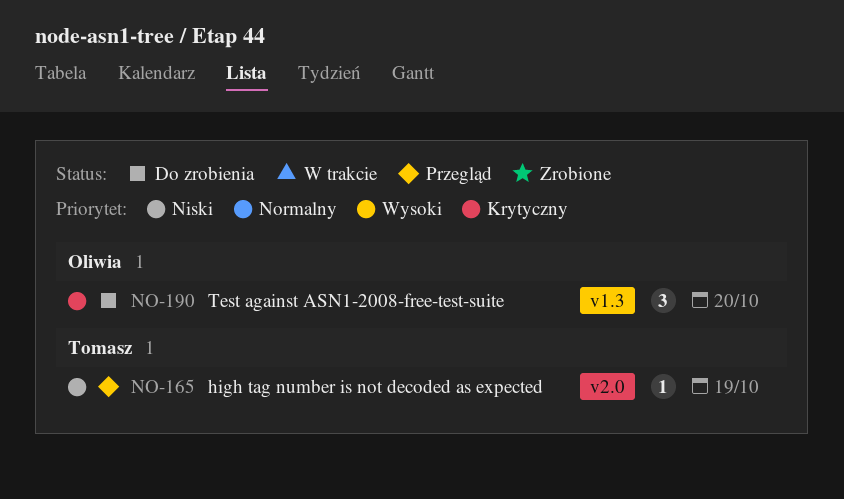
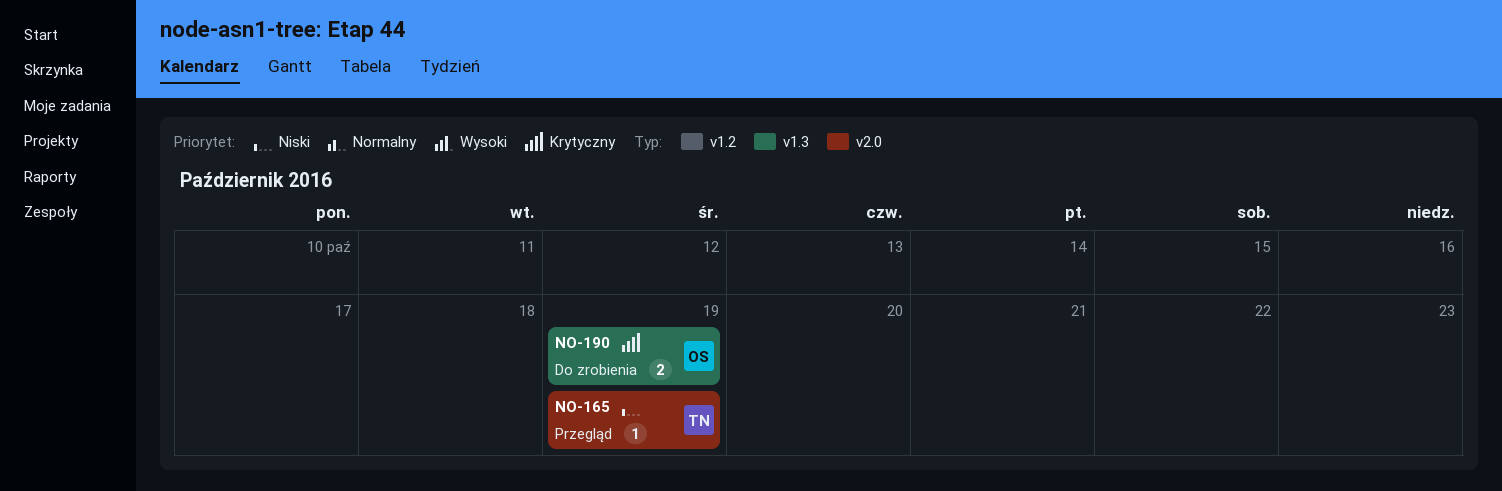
NO-190, estimate: 3 -> 2
NO-190, due: Oct 20 -> Oct 19

